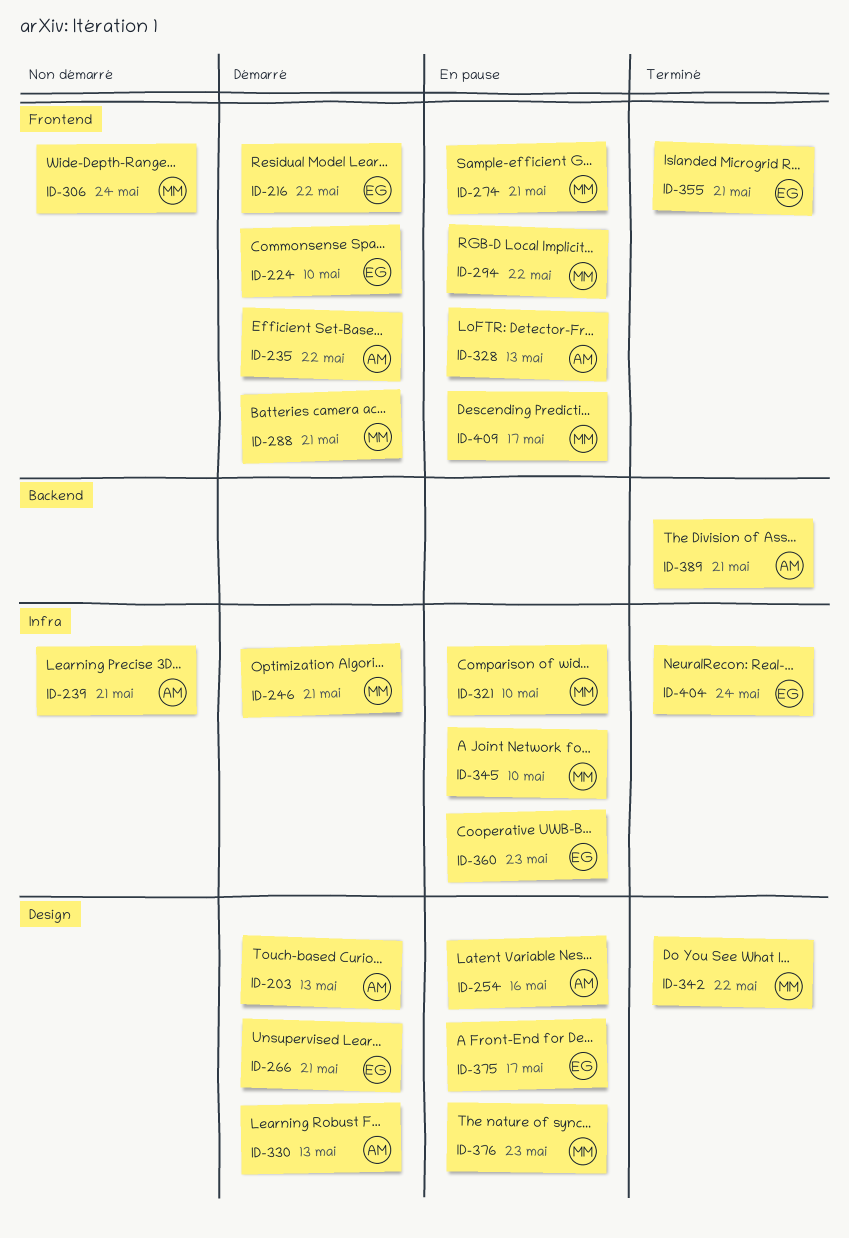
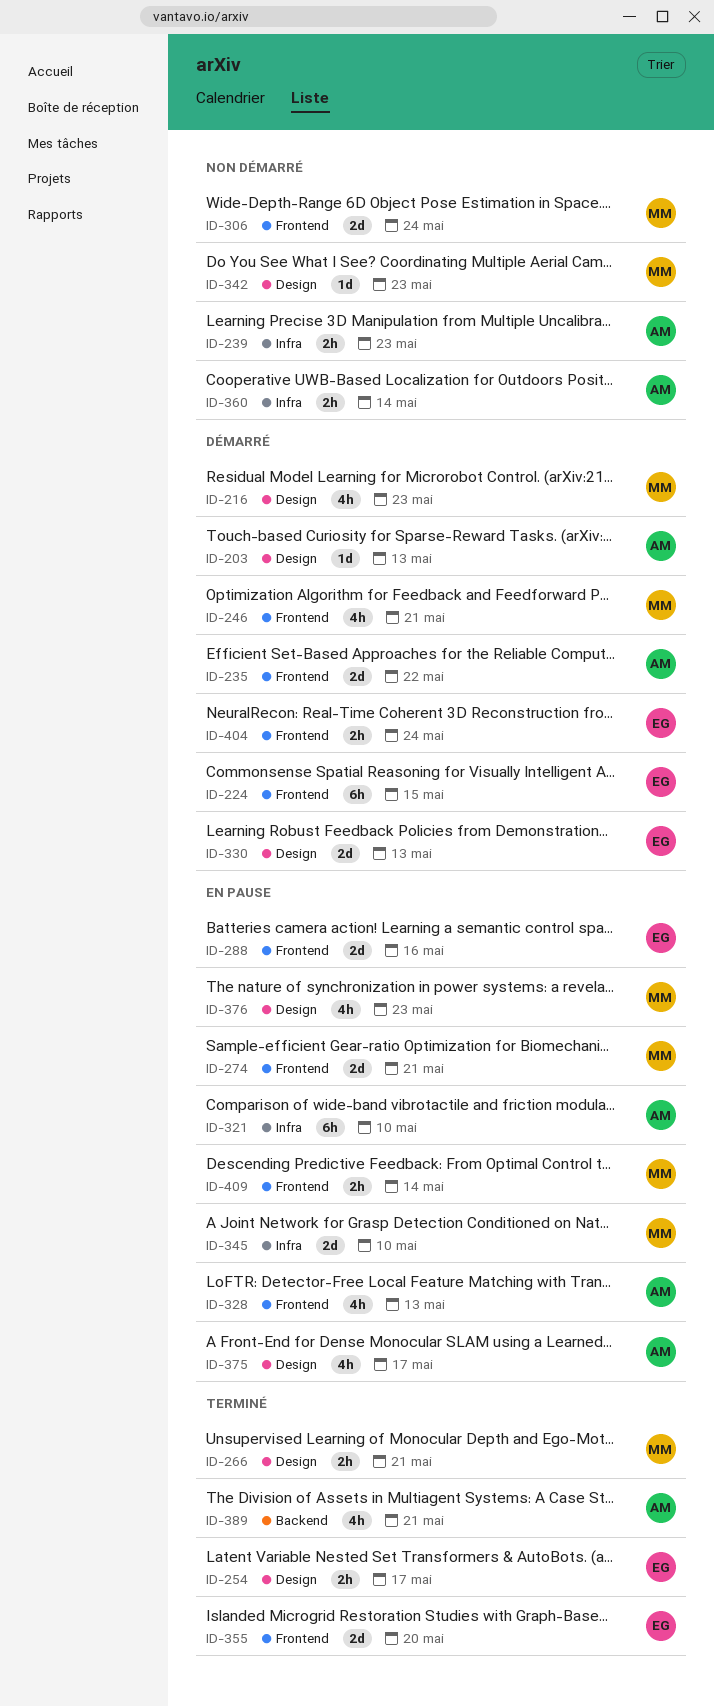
ID-216, owner: EG -> MM
ID-216, label: Frontend -> Design
ID-216, due: May 22 -> May 23
ID-224, due: May 10 -> May 15
ID-239, due: May 21 -> May 23
ID-246, label: Infra -> Frontend
ID-254, status: En pause -> Terminé
ID-254, owner: AM -> EG
ID-254, due: May 16 -> May 17
ID-266, status: Démarré -> Terminé
ID-266, owner: EG -> MM
ID-288, status: Démarré -> En pause
ID-288, owner: MM -> EG
ID-288, due: May 21 -> May 16
ID-294: present -> none
ID-321, owner: MM -> AM
ID-330, owner: AM -> EG
ID-342, status: Terminé -> Non démarré
ID-342, due: May 22 -> May 23
ID-355, due: May 21 -> May 20
ID-360, status: En pause -> Non démarré
ID-360, owner: EG -> AM
ID-360, due: May 23 -> May 14
ID-375, owner: EG -> AM
ID-404, status: Terminé -> Démarré
ID-404, label: Infra -> Frontend
ID-409, due: May 17 -> May 14

